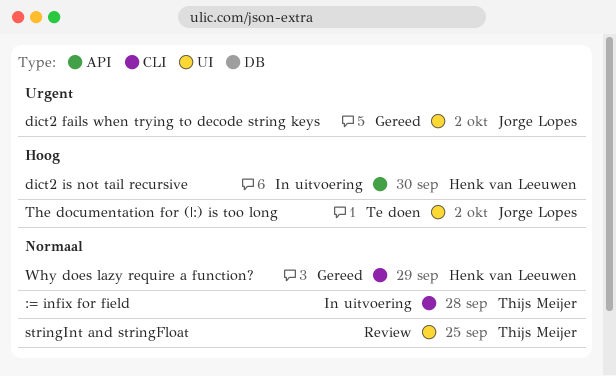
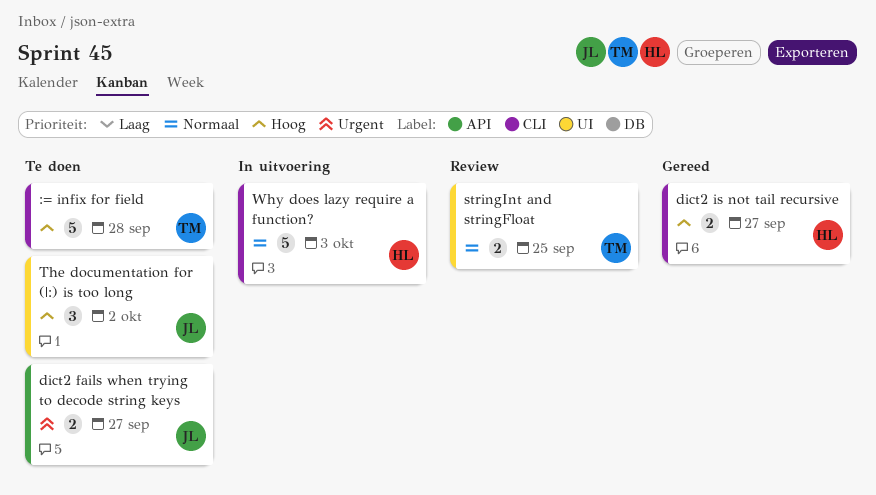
:= infix for field, status: In uitvoering -> Te doen
:= infix for field, priority: Normaal -> Hoog
dict2 fails when trying to decode string keys, status: Gereed -> Te doen
dict2 fails when trying to decode string keys, label: UI -> API
dict2 fails when trying to decode string keys, due: Oct 2 -> Sep 27
dict2 is not tail recursive, status: In uitvoering -> Gereed
dict2 is not tail recursive, label: API -> CLI
dict2 is not tail recursive, due: Sep 30 -> Sep 27
Why does lazy require a function?, status: Gereed -> In uitvoering
Why does lazy require a function?, due: Sep 29 -> Oct 3

